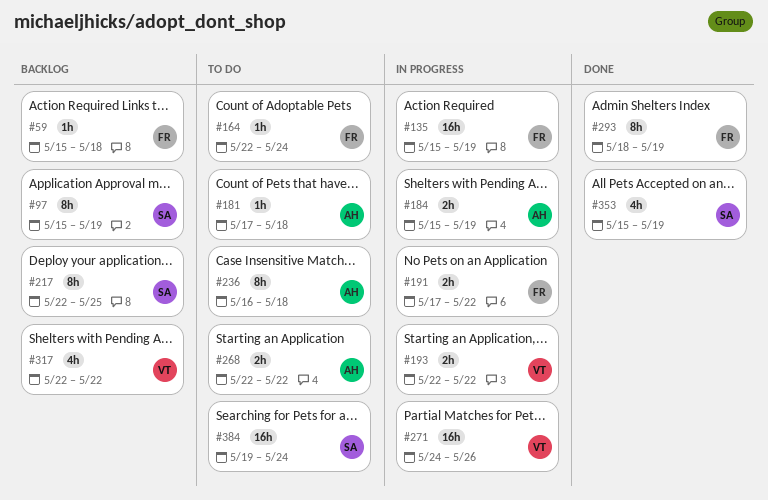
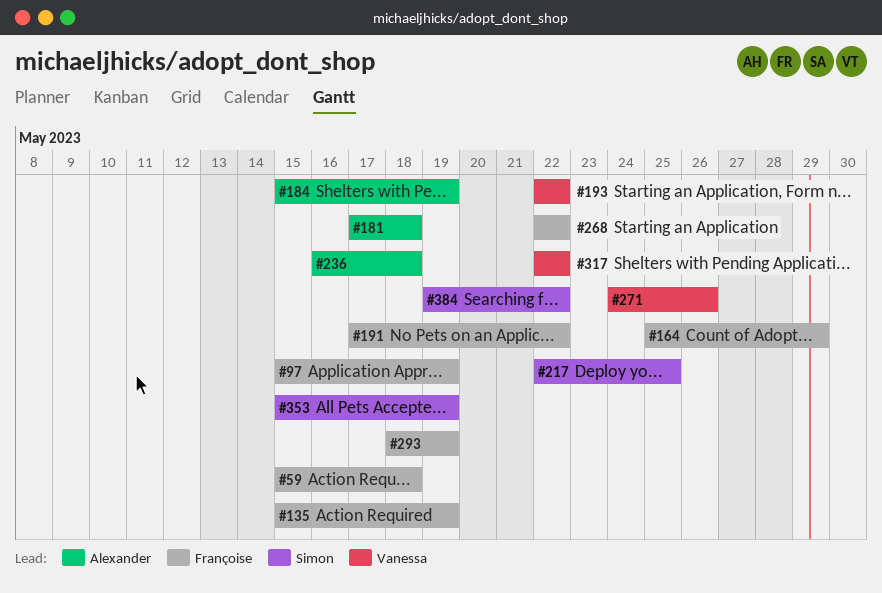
#97, owner: Simon -> Françoise
#164, start: May 22 -> May 25
#164, due: May 24 -> May 29
#268, owner: Alexander -> Françoise
#384, due: May 24 -> May 22

